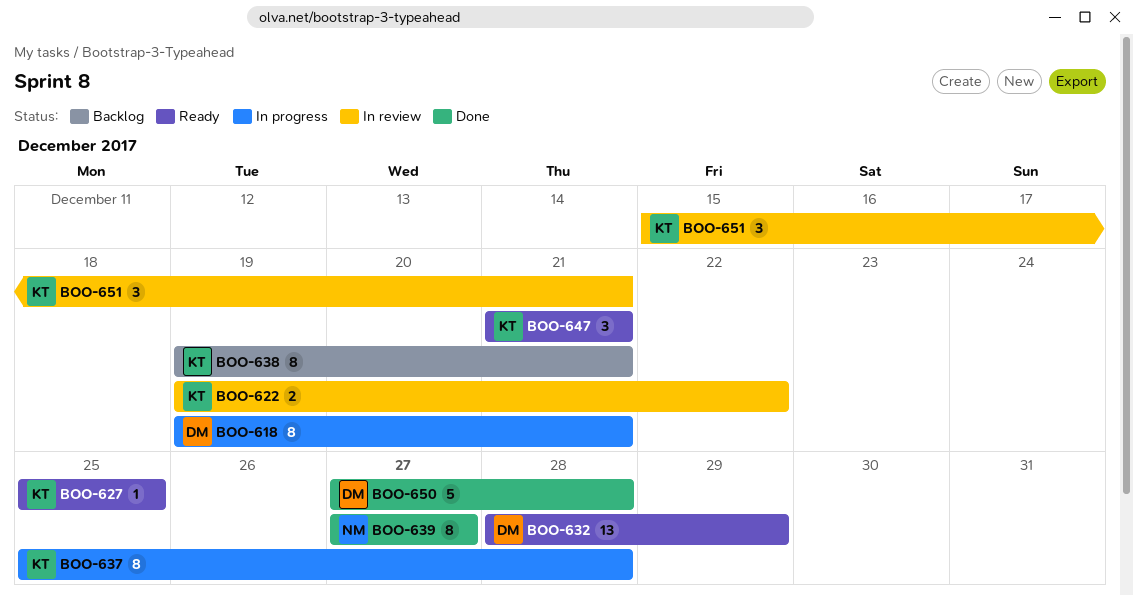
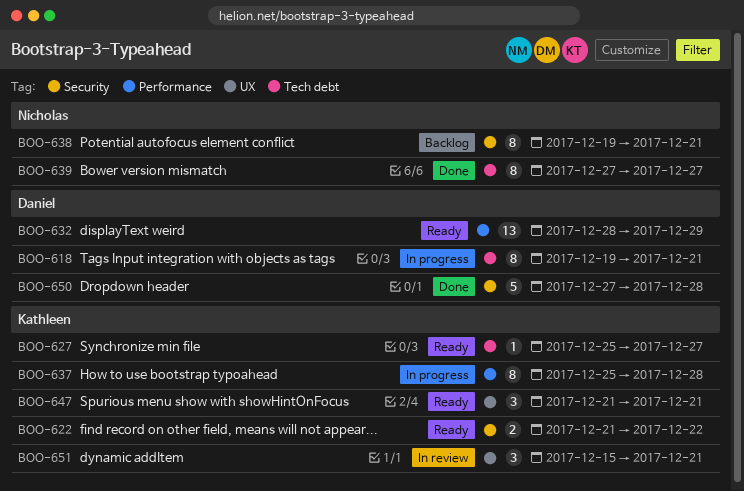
BOO-622, status: In review -> Ready
BOO-622, start: Dec 19 -> Dec 21
BOO-627, due: Dec 25 -> Dec 27
BOO-638, owner: Kathleen -> Nicholas

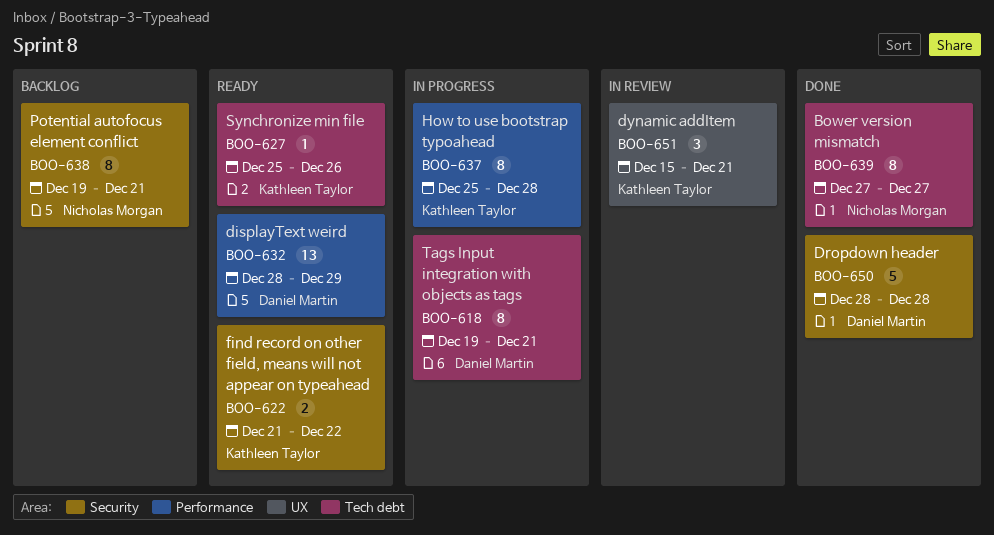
BOO-627, due: Dec 27 -> Dec 26
BOO-647: present -> none
BOO-650, start: Dec 27 -> Dec 28

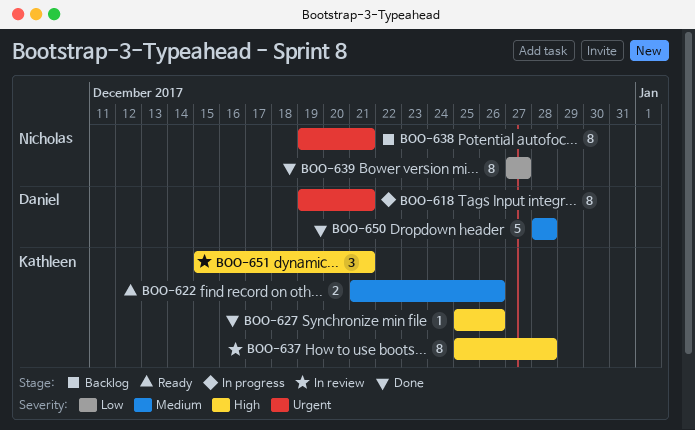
BOO-622, due: Dec 22 -> Dec 26
BOO-627, status: Ready -> Done
BOO-632: present -> none
BOO-637, status: In progress -> In review

